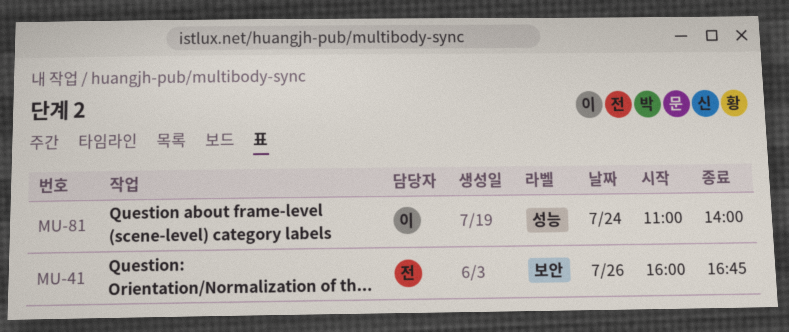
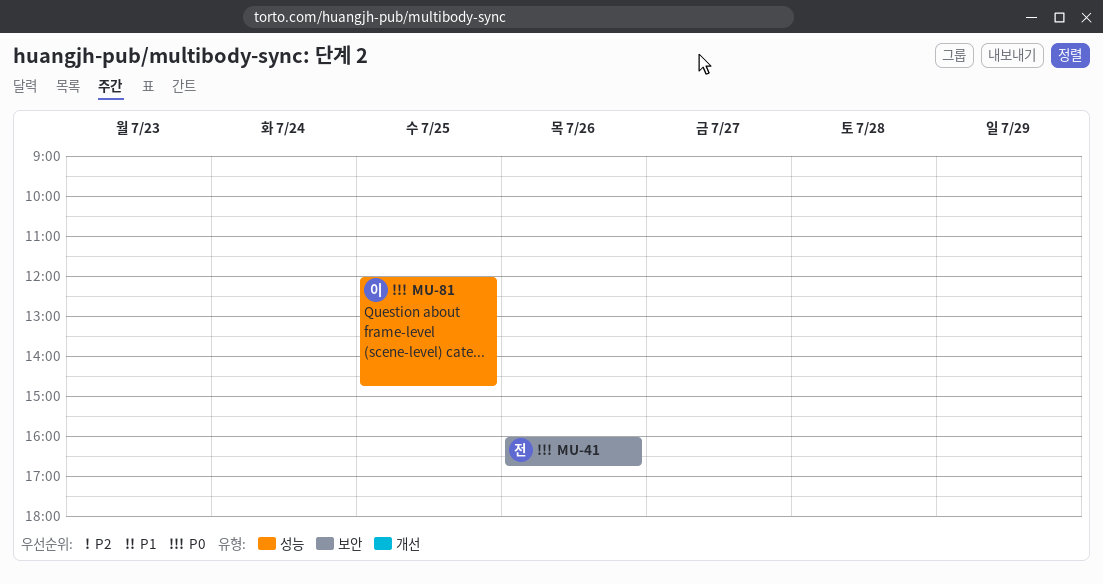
MU-81, day: Jul 24 -> Jul 25
MU-81, begins: 11:00 -> 12:00
MU-81, ends: 14:00 -> 14:45

